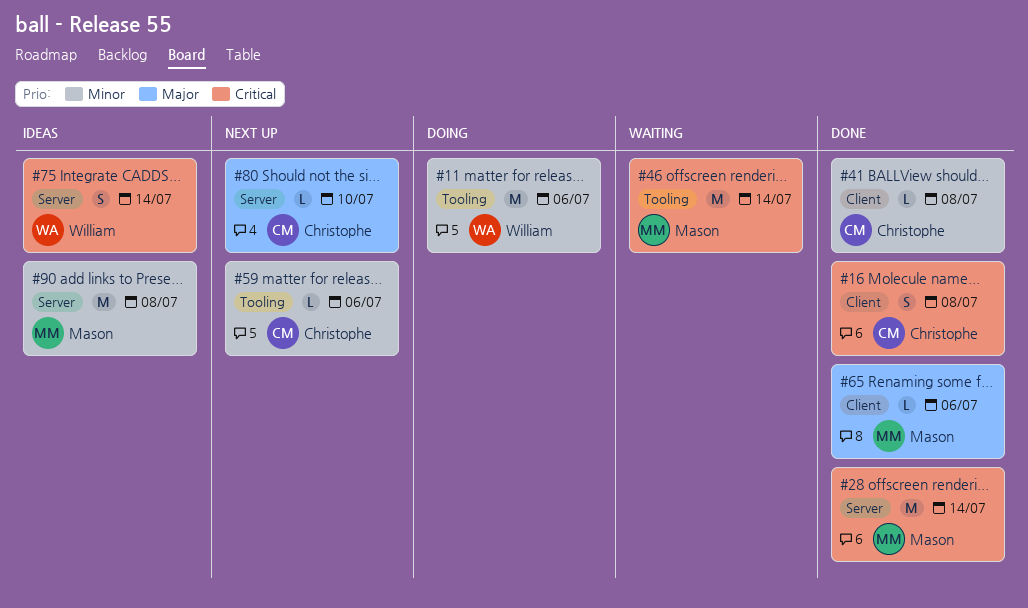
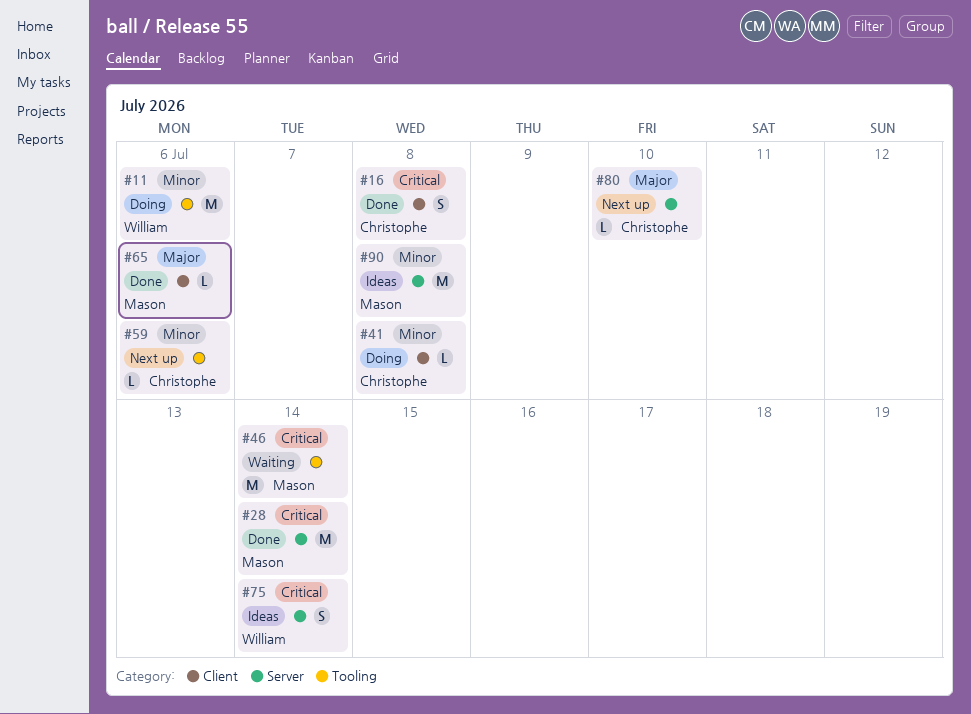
#41, status: Done -> Doing

